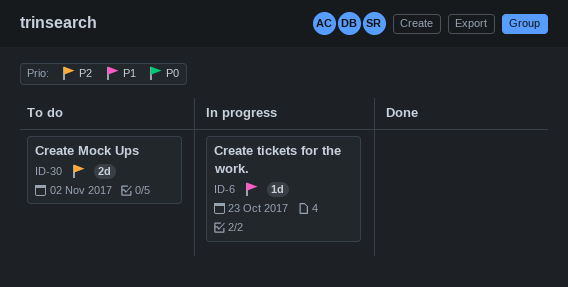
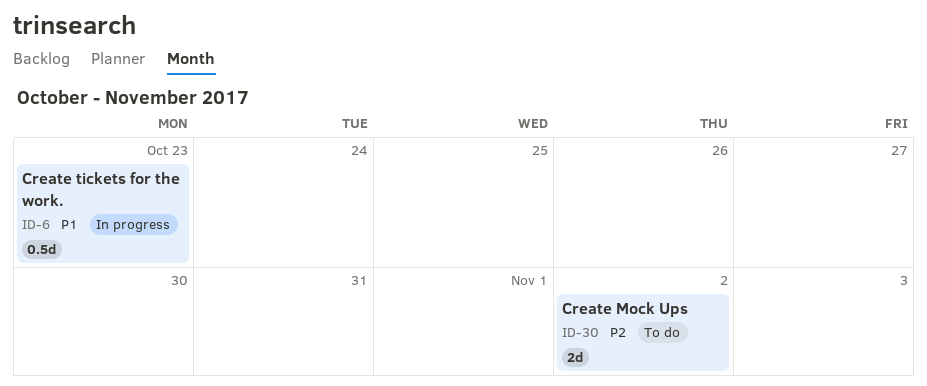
ID-6, estimate: 1d -> 0.5d

